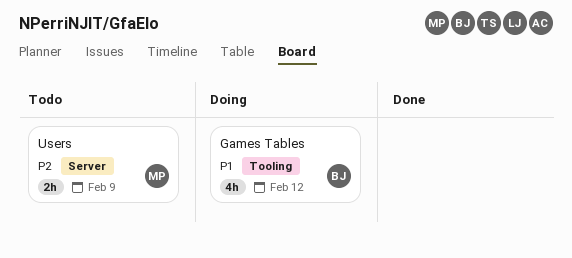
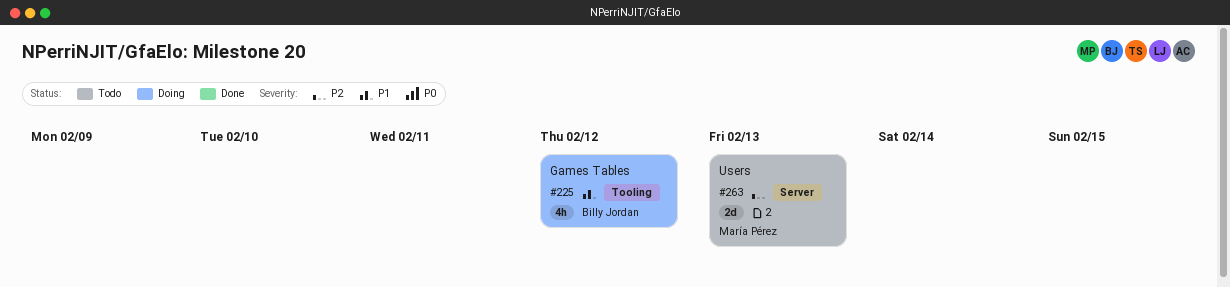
Users, estimate: 2h -> 2d
Users, due: Feb 9 -> Feb 13

